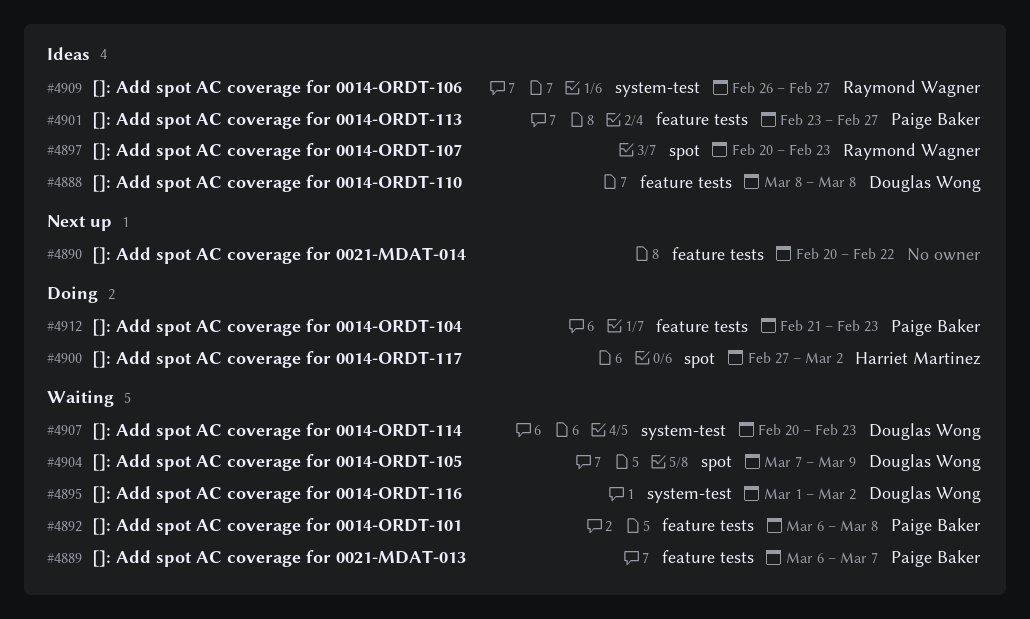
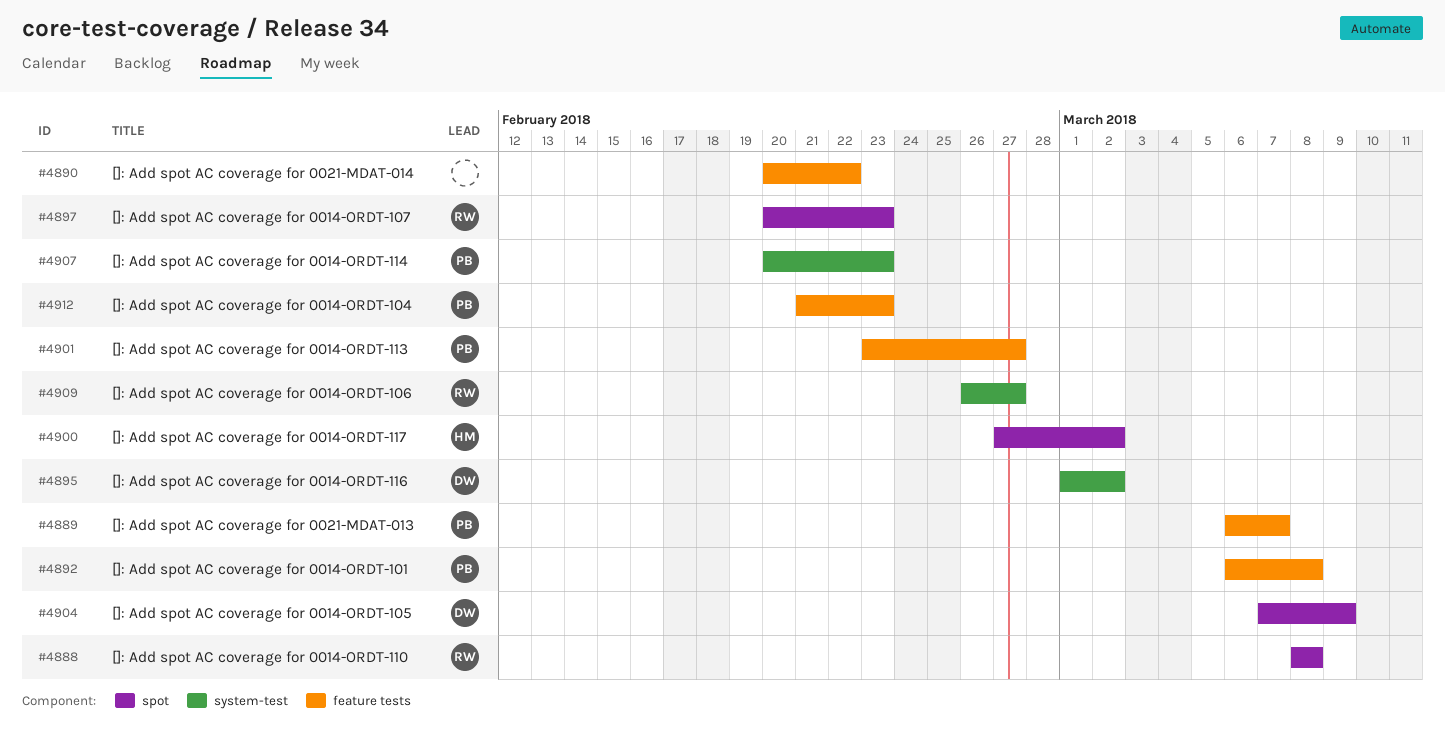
#4888, owner: Douglas Wong -> Raymond Wagner
#4888, label: feature tests -> spot
#4907, owner: Douglas Wong -> Paige Baker

